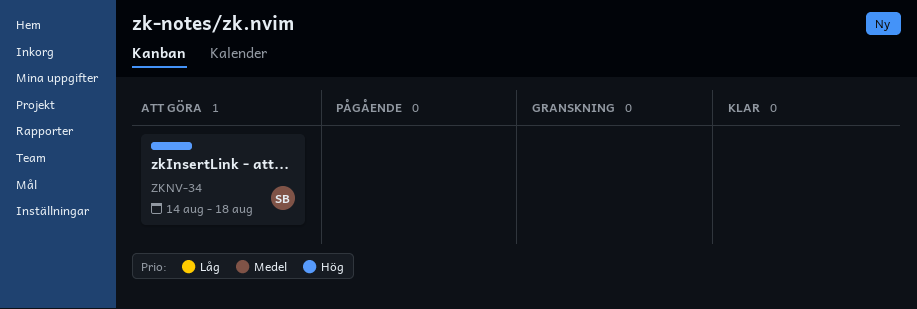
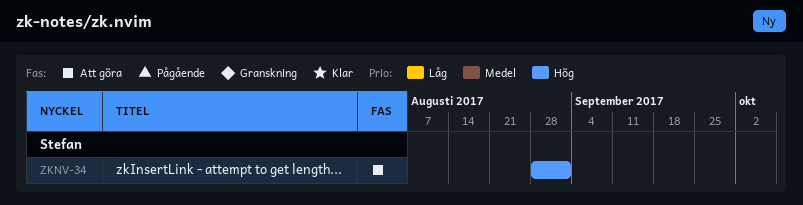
ZKNV-34, start: Aug 14 -> Aug 28
ZKNV-34, due: Aug 18 -> Sep 1

